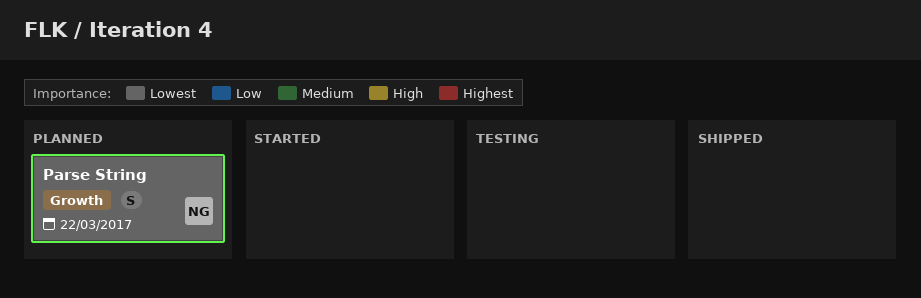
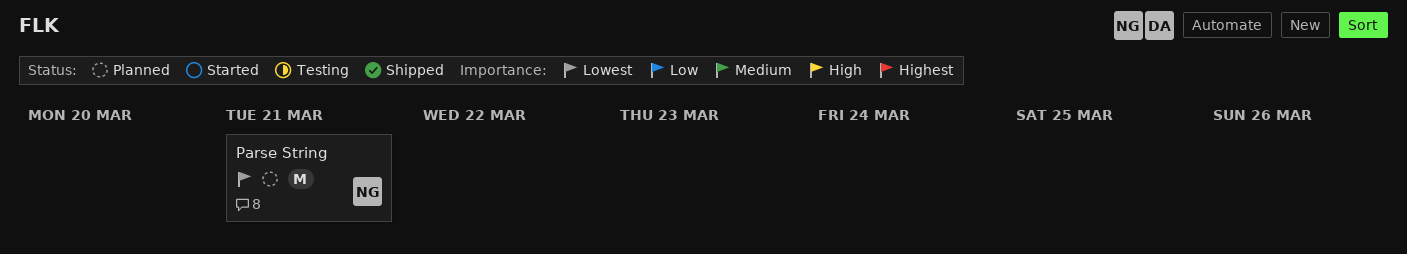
Parse String, estimate: S -> M
Parse String, due: Mar 22 -> Mar 21

